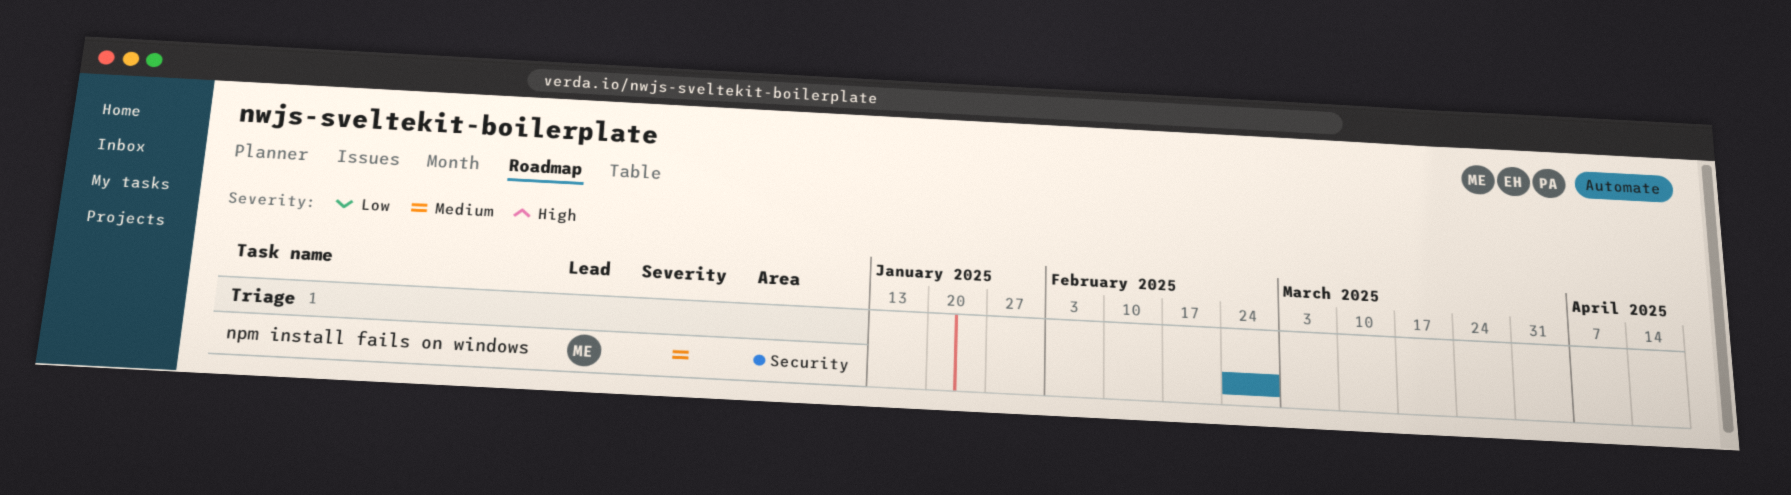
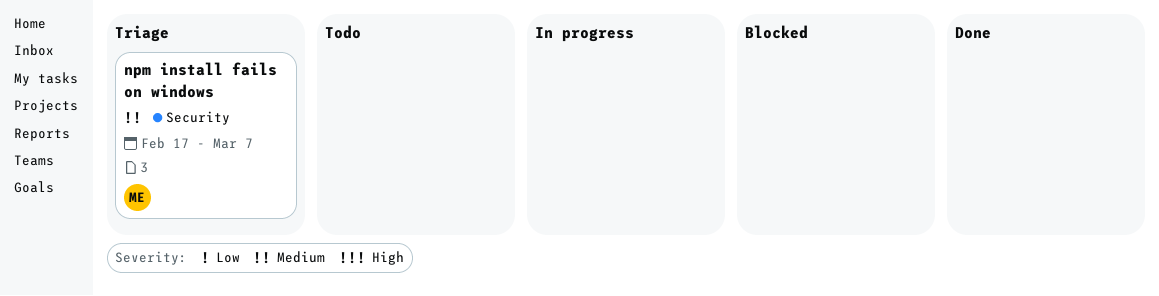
npm install fails on windows, start: Feb 24 -> Feb 17
npm install fails on windows, due: Feb 28 -> Mar 7

